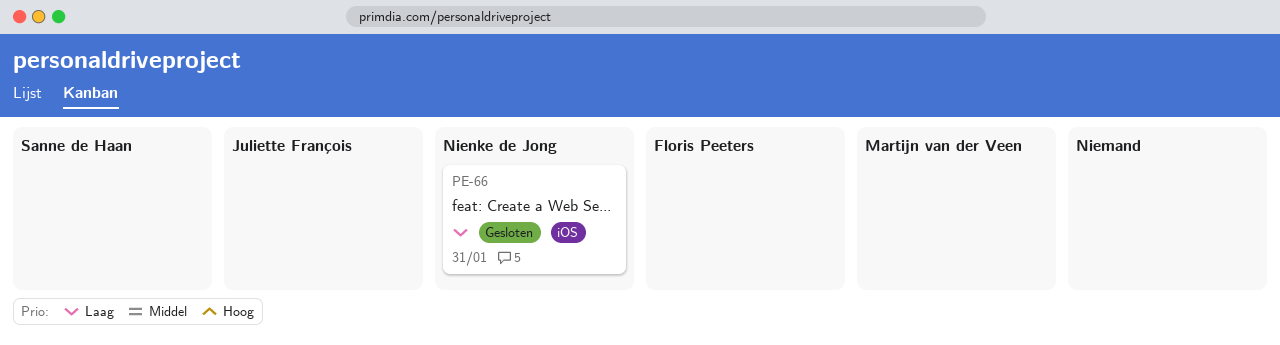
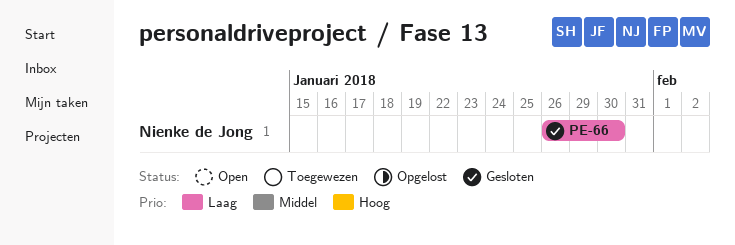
PE-66, due: Jan 31 -> Jan 30

